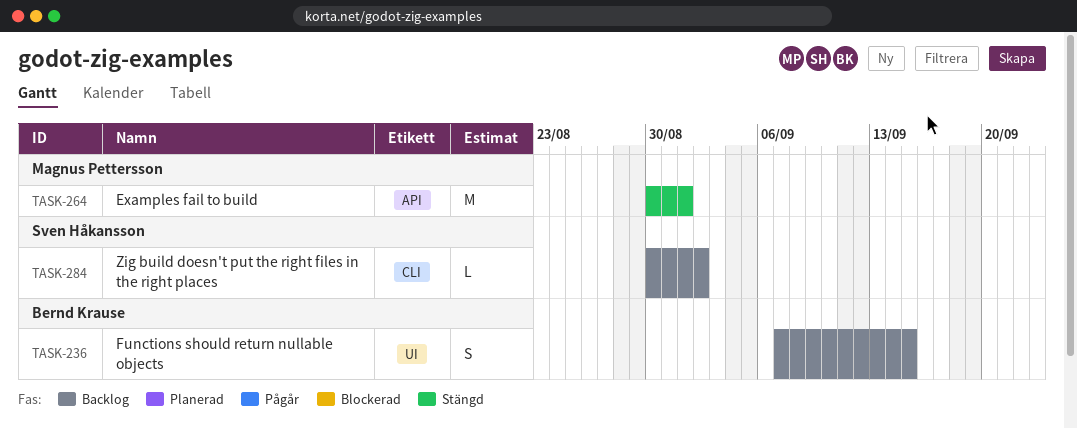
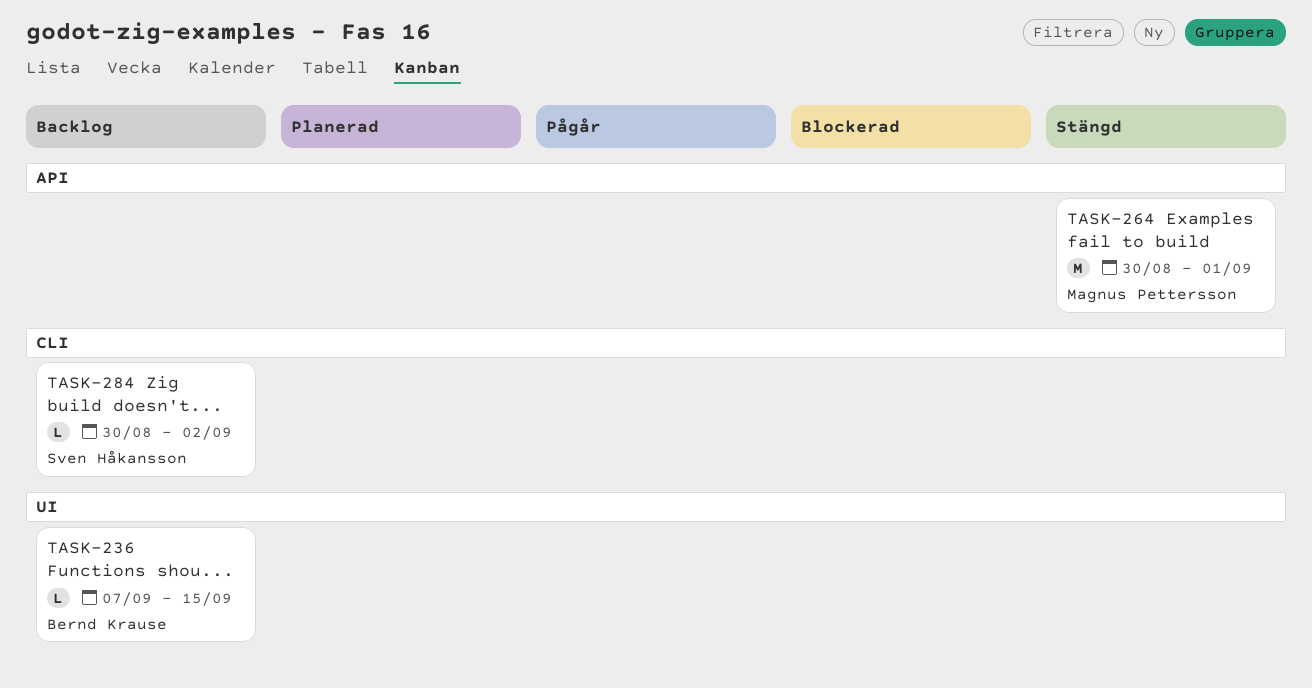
TASK-236, estimate: S -> L

